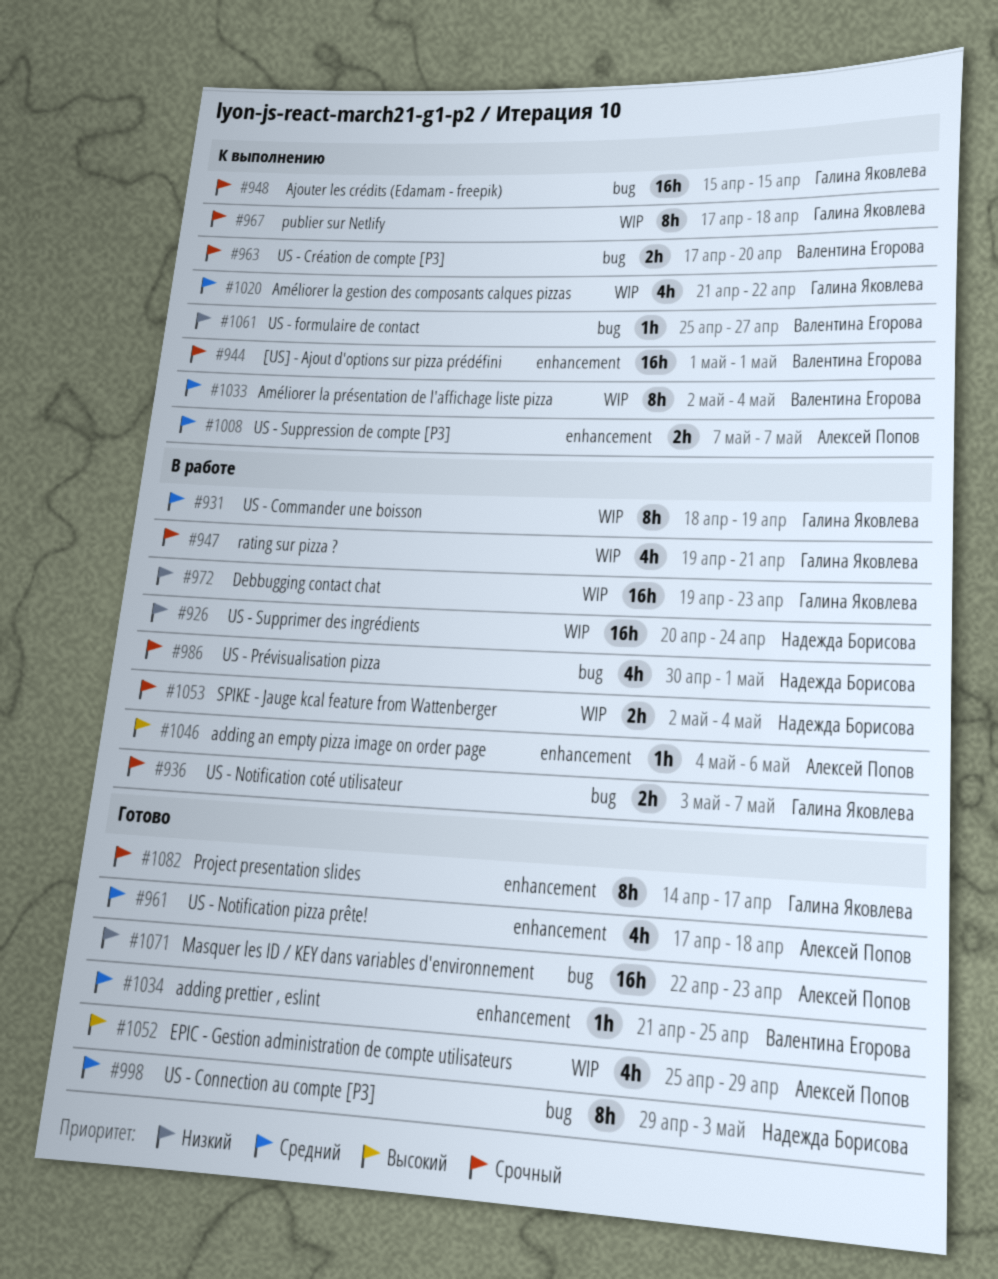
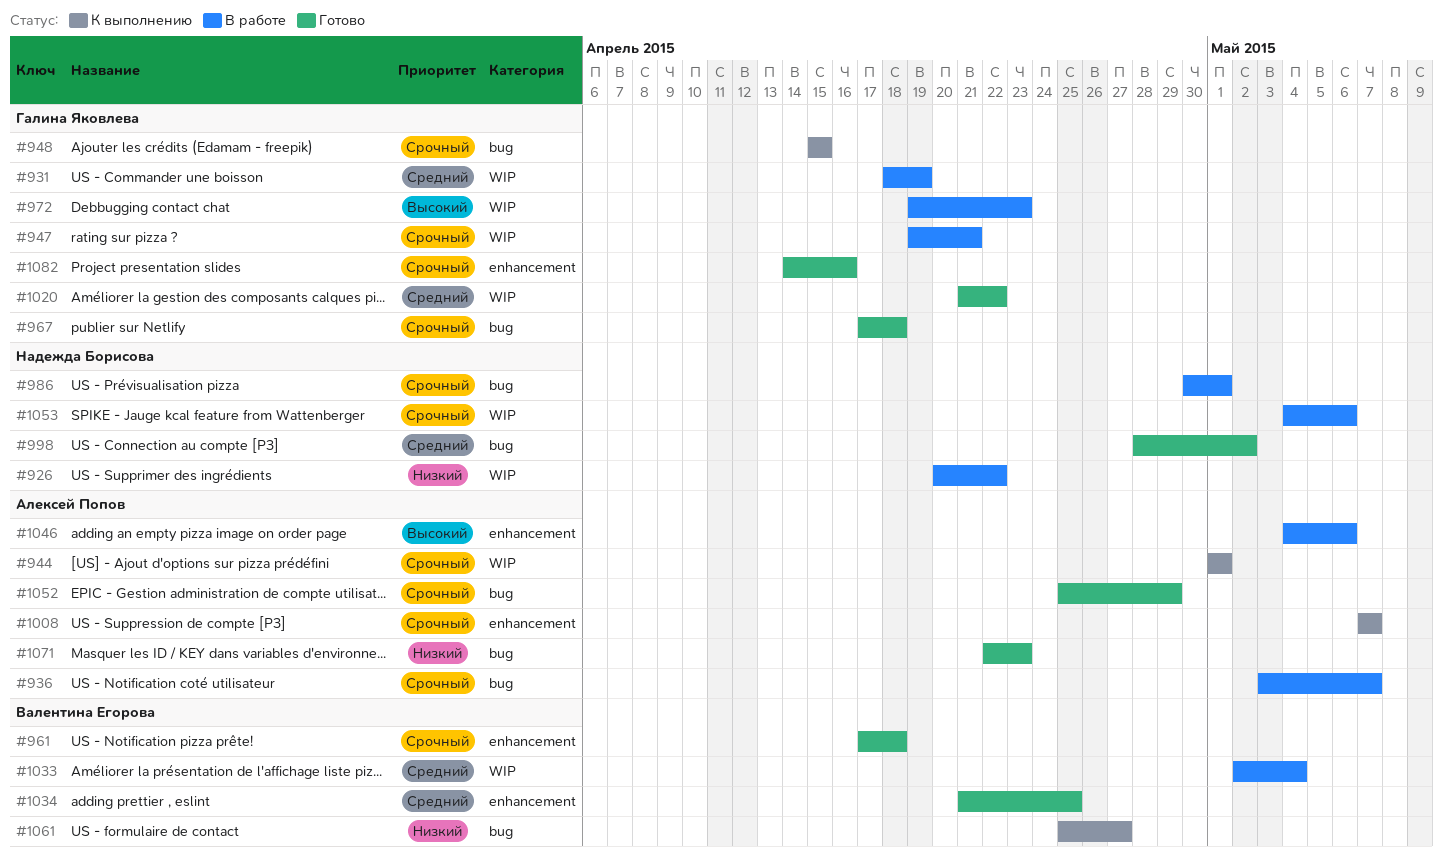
#926, due: Apr 24 -> Apr 22
#936, owner: Галина Яковлева -> Алексей Попов
#944, owner: Валентина Егорова -> Алексей Попов
#944, label: enhancement -> WIP
#961, owner: Алексей Попов -> Валентина Егорова
#961, priority: Средний -> Срочный
#963: present -> none
#967, status: К выполнению -> Готово
#967, label: WIP -> bug
#972, priority: Низкий -> Высокий
#998, start: Apr 29 -> Apr 28
#998, due: May 3 -> May 2
#1008, priority: Средний -> Срочный
#1020, status: К выполнению -> Готово
#1033, status: К выполнению -> В работе
#1052, priority: Высокий -> Срочный
#1052, label: WIP -> bug
#1053, start: May 2 -> May 4
#1053, due: May 4 -> May 6
#1082, due: Apr 17 -> Apr 16

